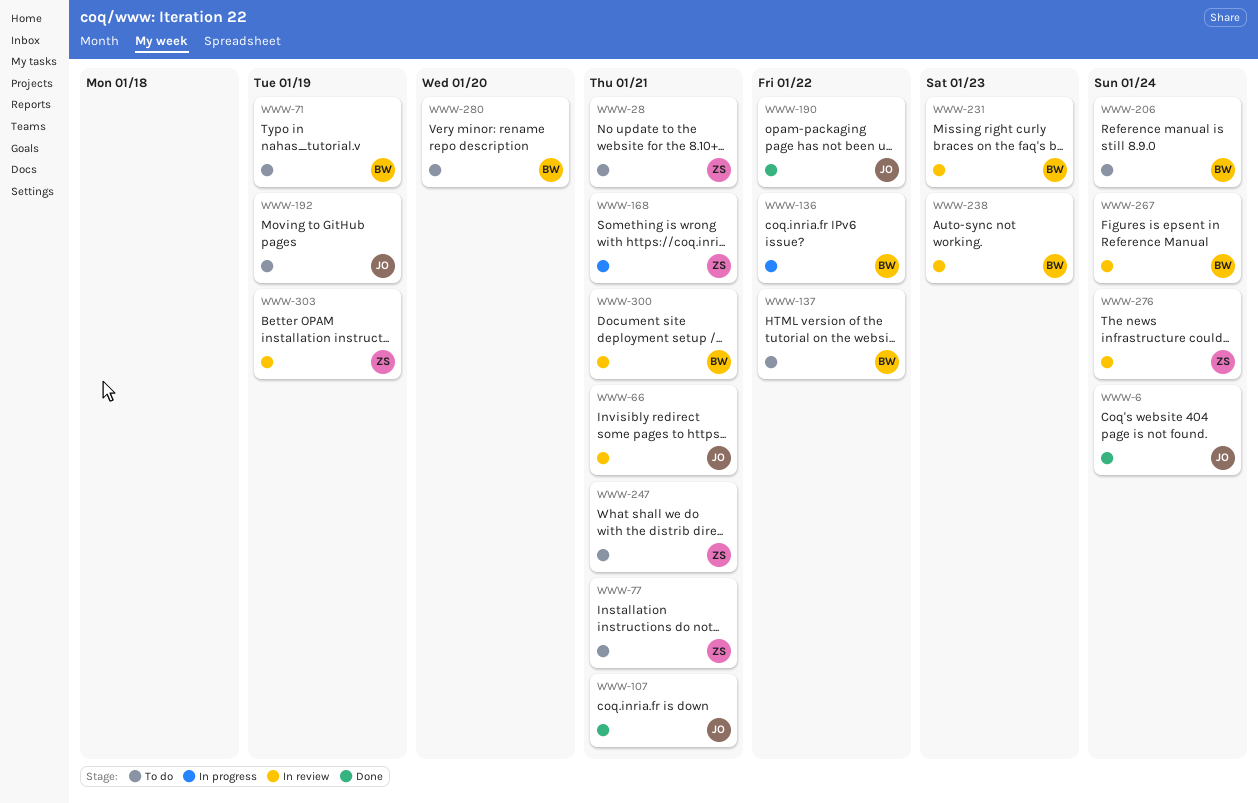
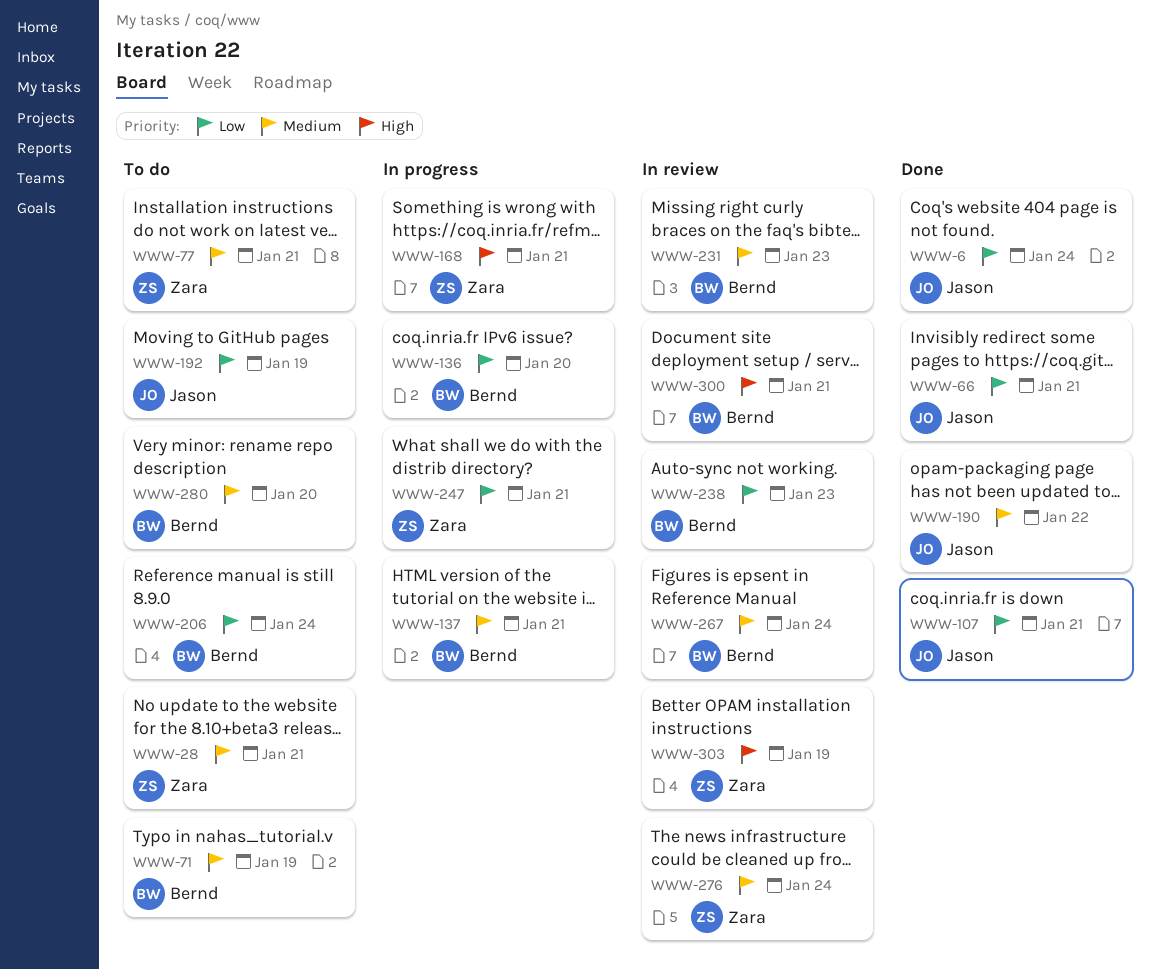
WWW-66, status: In review -> Done
WWW-136, due: Jan 22 -> Jan 20
WWW-137, status: To do -> In progress
WWW-137, due: Jan 22 -> Jan 21
WWW-247, status: To do -> In progress

